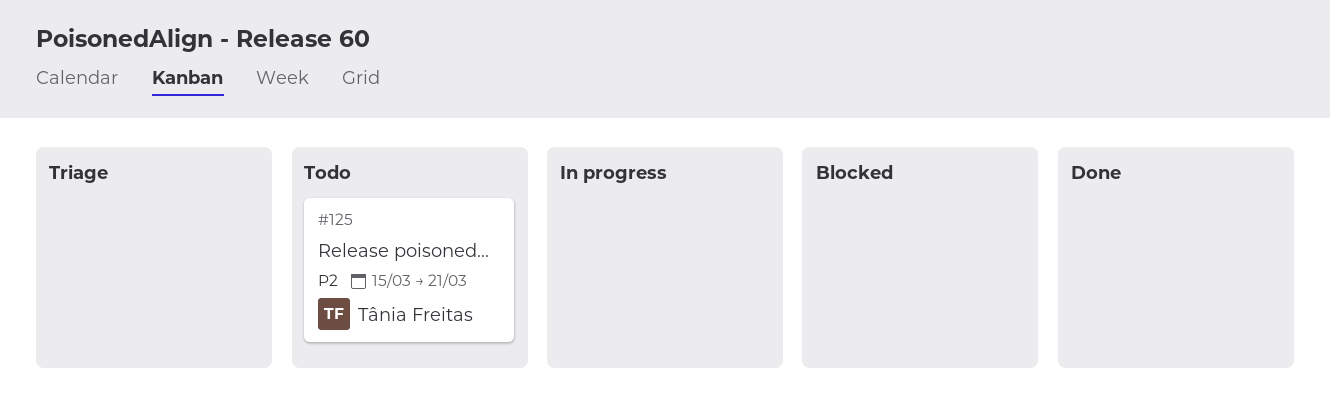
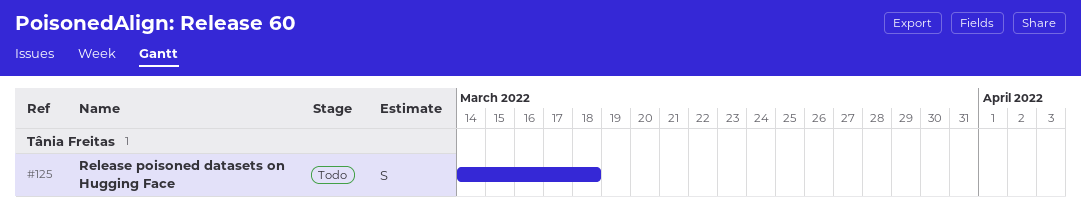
#125, start: Mar 15 -> Mar 14
#125, due: Mar 21 -> Mar 18

